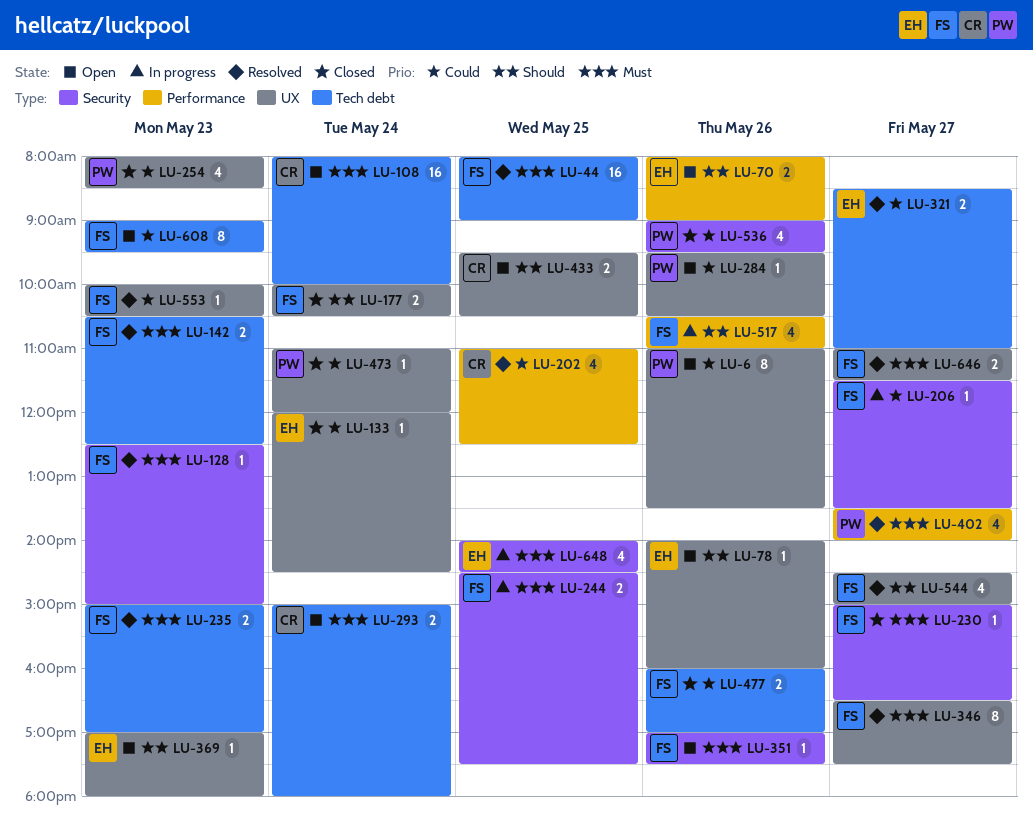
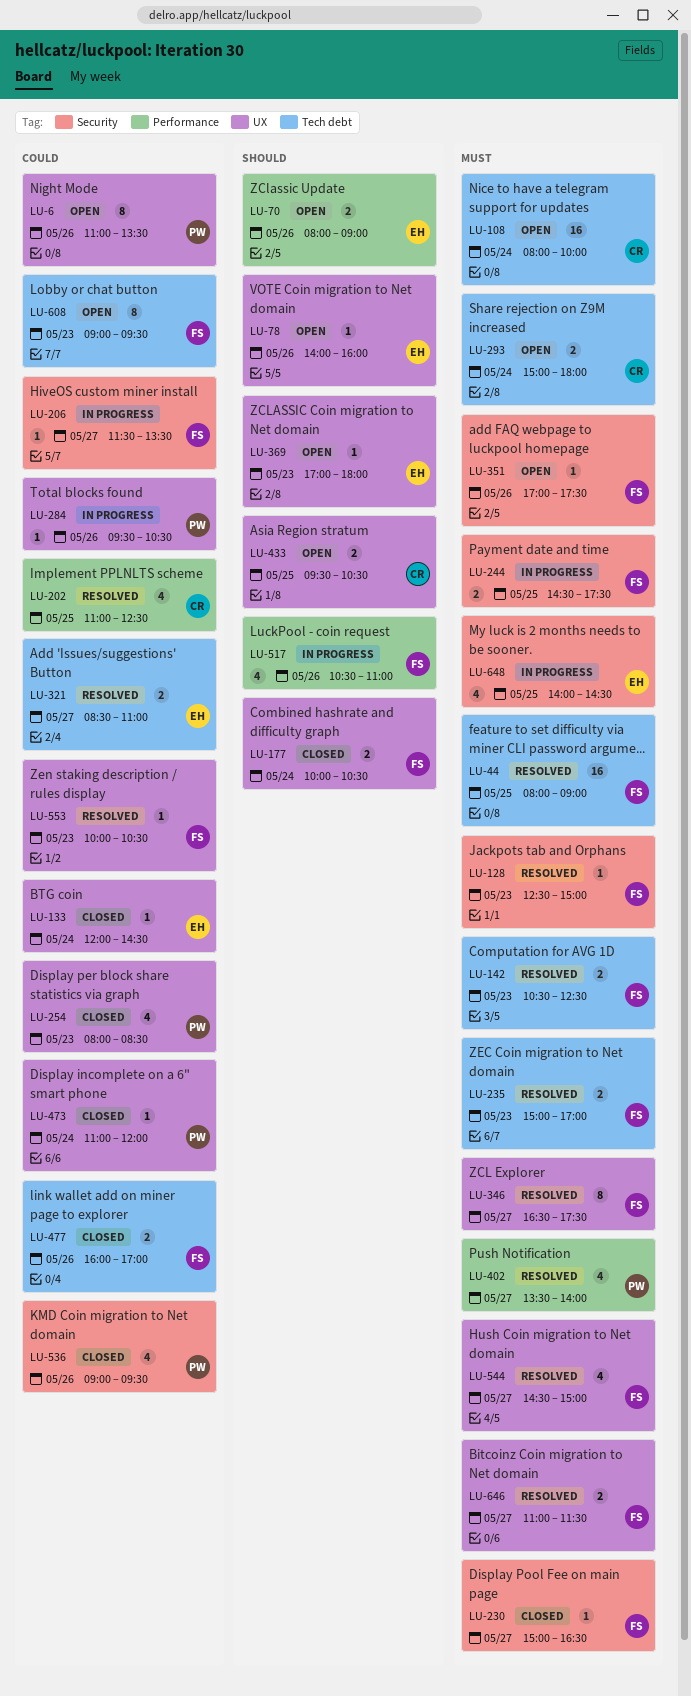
LU-284, status: Open -> In progress
LU-544, priority: Should -> Must

